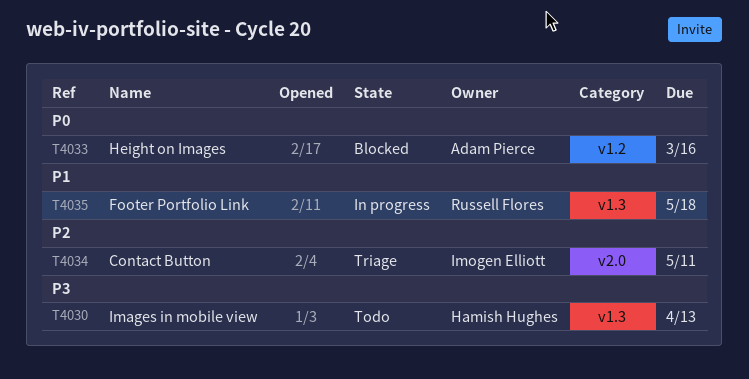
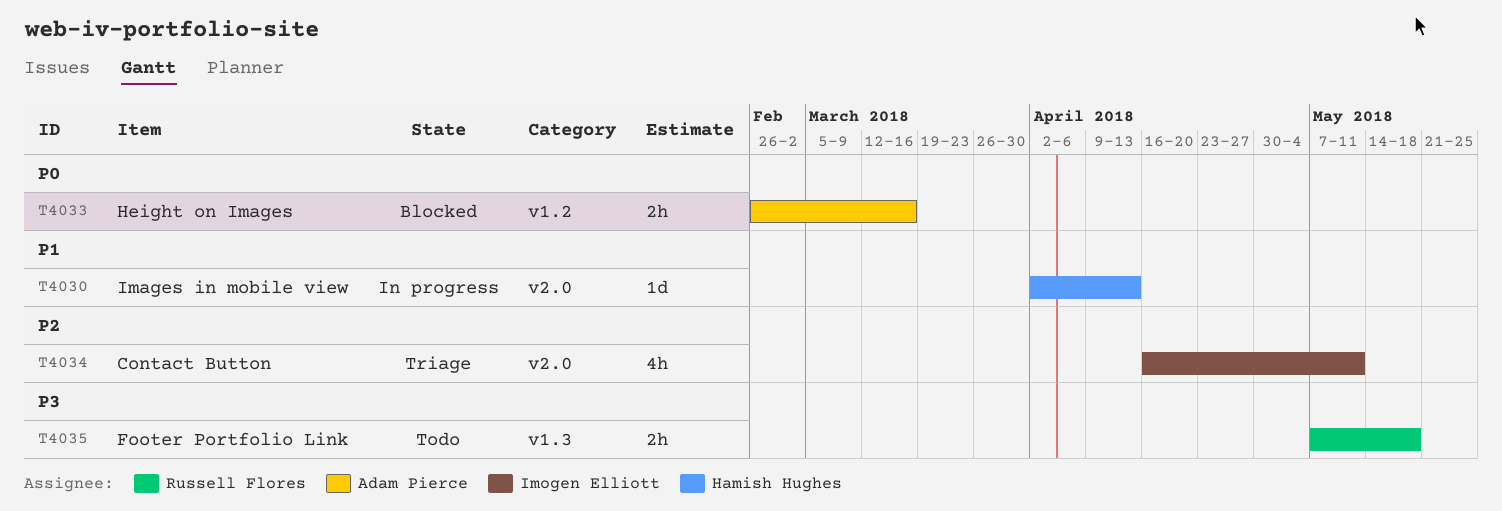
T4030, status: Todo -> In progress
T4030, priority: P3 -> P1
T4030, label: v1.3 -> v2.0
T4035, status: In progress -> Todo
T4035, priority: P1 -> P3

